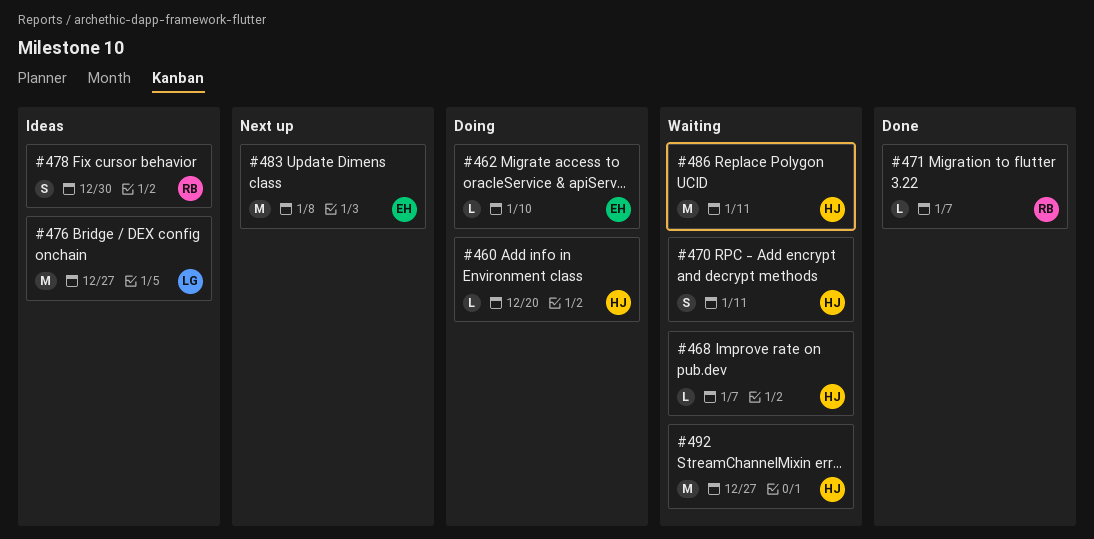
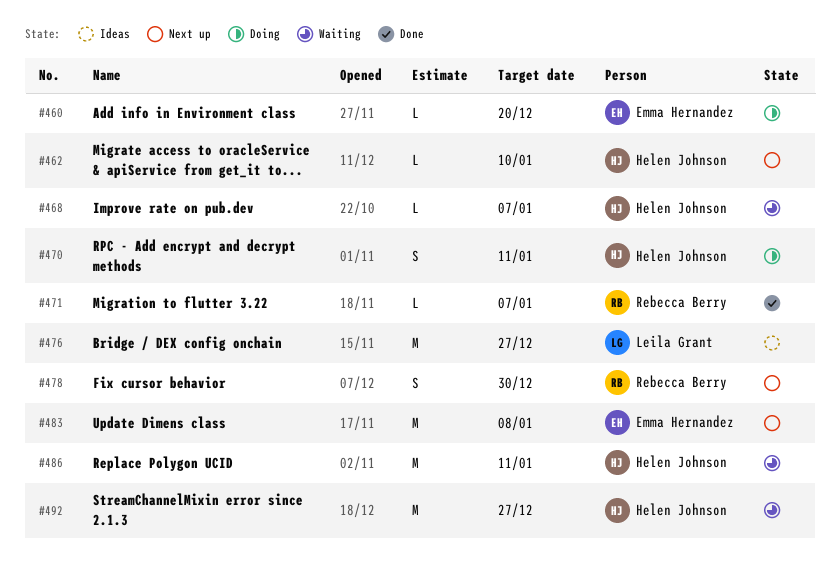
#460, owner: Helen Johnson -> Emma Hernandez
#462, status: Doing -> Next up
#462, owner: Emma Hernandez -> Helen Johnson
#470, status: Waiting -> Doing
#478, status: Ideas -> Next up

